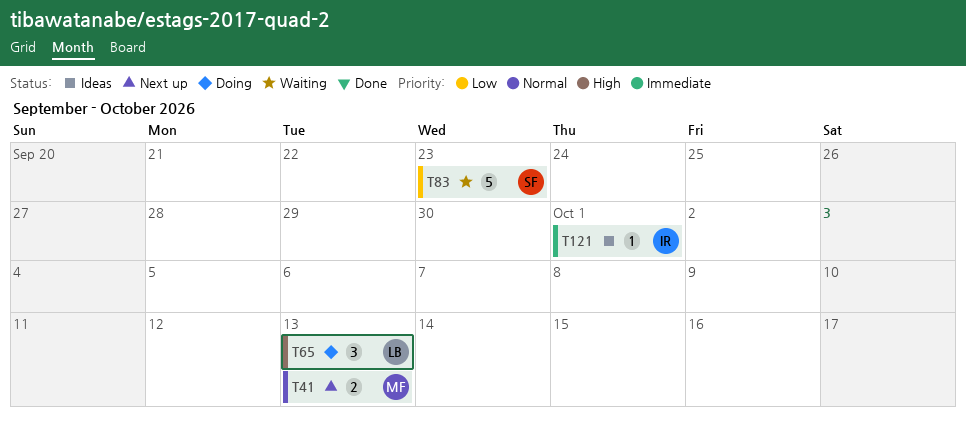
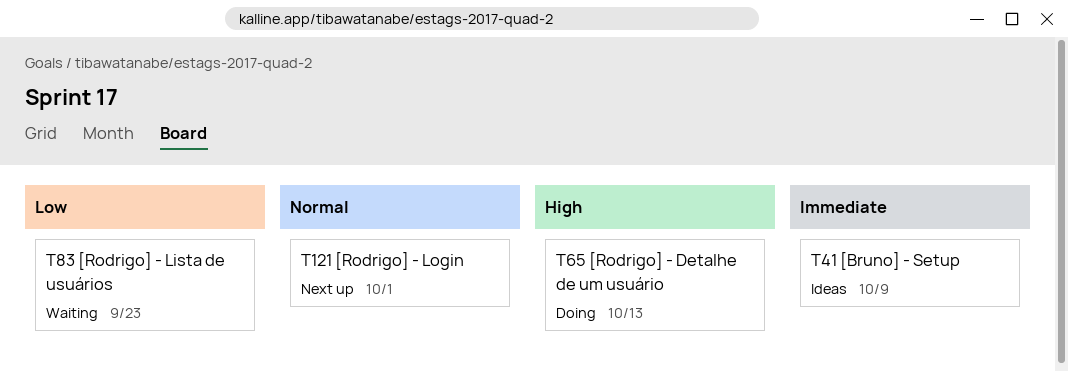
T41, status: Next up -> Ideas
T41, priority: Normal -> Immediate
T41, due: Oct 13 -> Oct 9
T121, status: Ideas -> Next up
T121, priority: Immediate -> Normal

